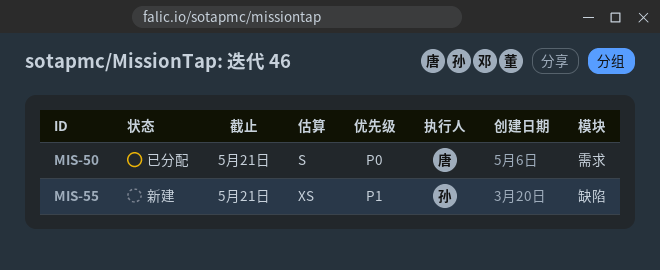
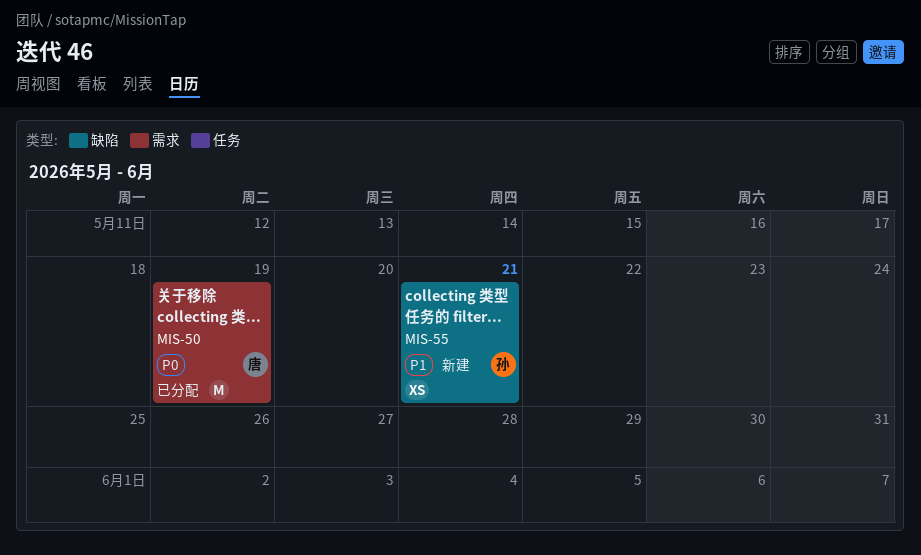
MIS-50, estimate: S -> M
MIS-50, due: May 21 -> May 19

